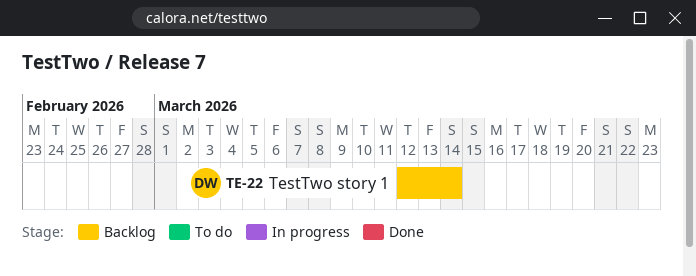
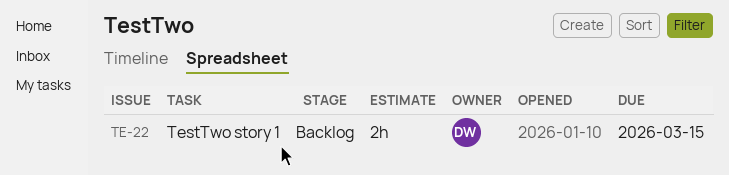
TE-22, due: Mar 14 -> Mar 15

